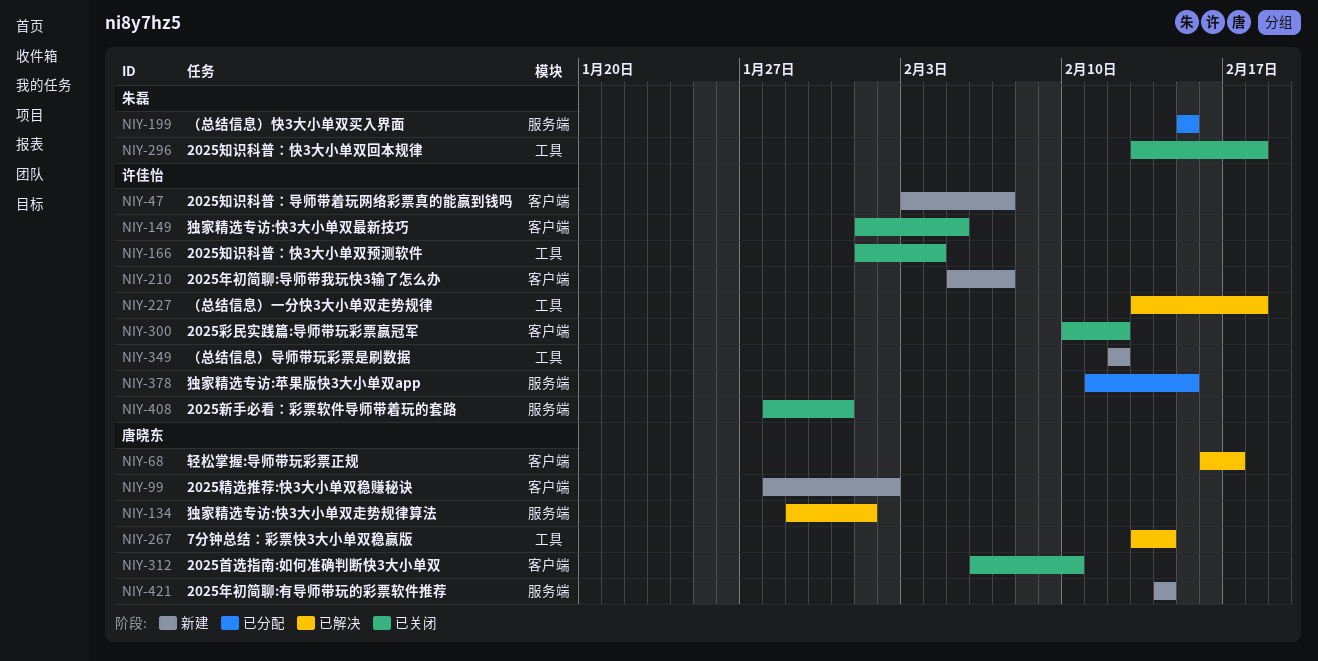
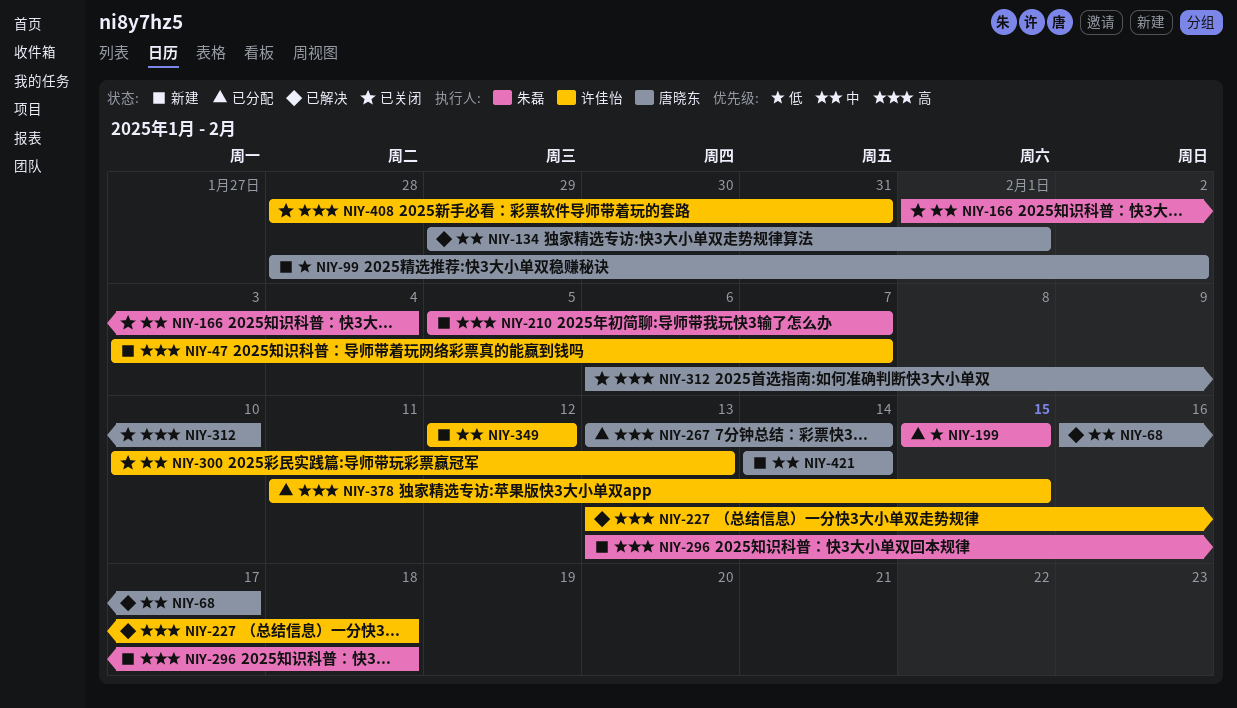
NIY-149: present -> none
NIY-166, owner: 许佳怡 -> 朱磊
NIY-210, owner: 许佳怡 -> 朱磊
NIY-267, status: 已解决 -> 已分配
NIY-296, status: 已关闭 -> 新建
NIY-300, due: Feb 12 -> Feb 13

